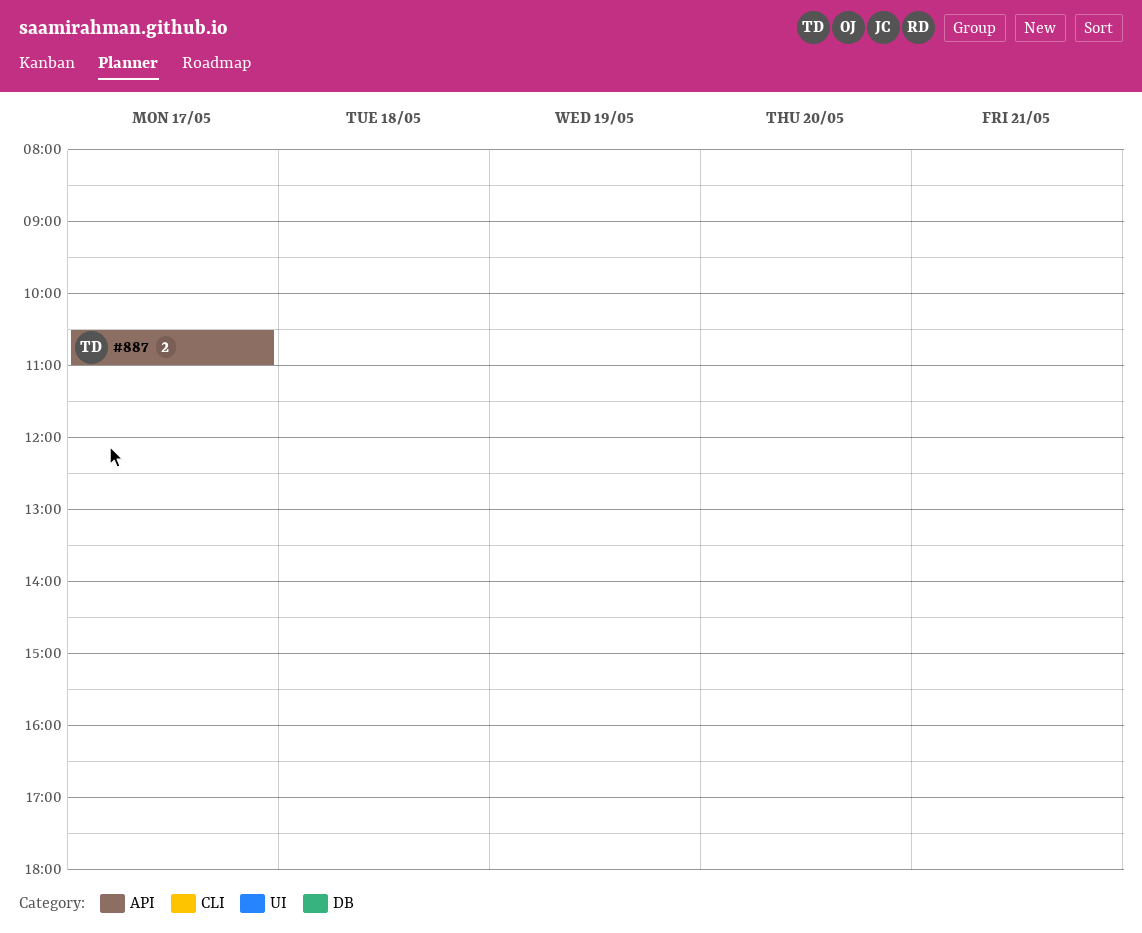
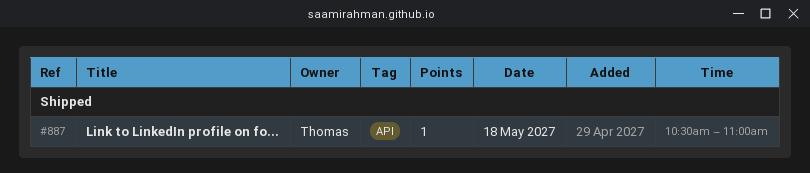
#887, estimate: 2 -> 1
#887, day: May 17 -> May 18

